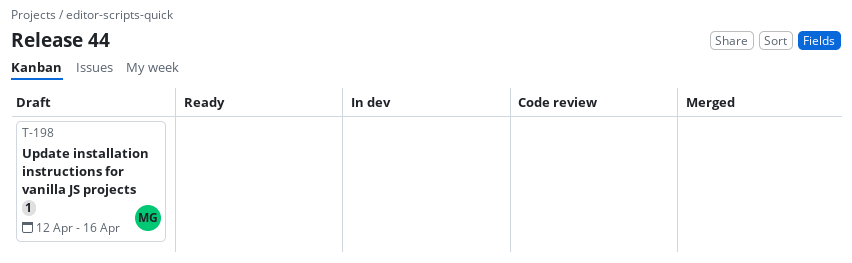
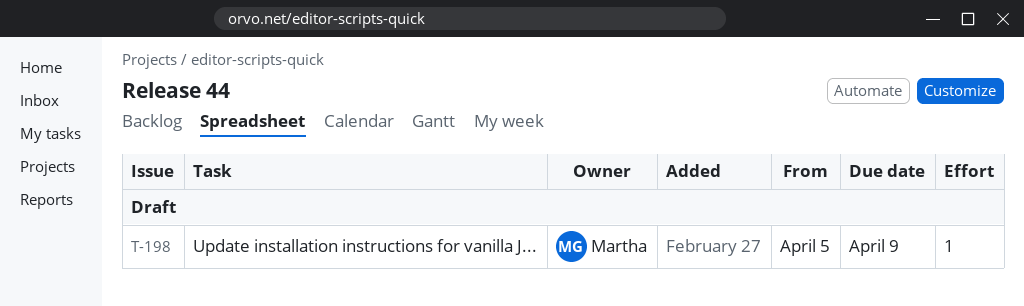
T-198, start: Apr 12 -> Apr 5
T-198, due: Apr 16 -> Apr 9

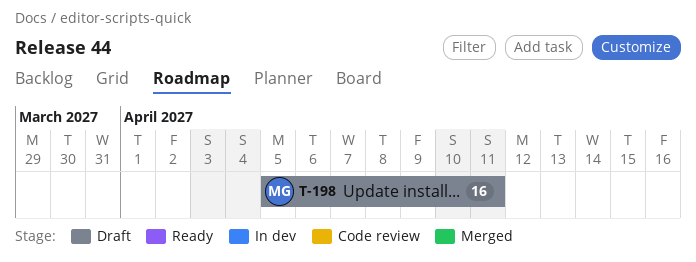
T-198, estimate: 1 -> 16
T-198, due: Apr 9 -> Apr 11

